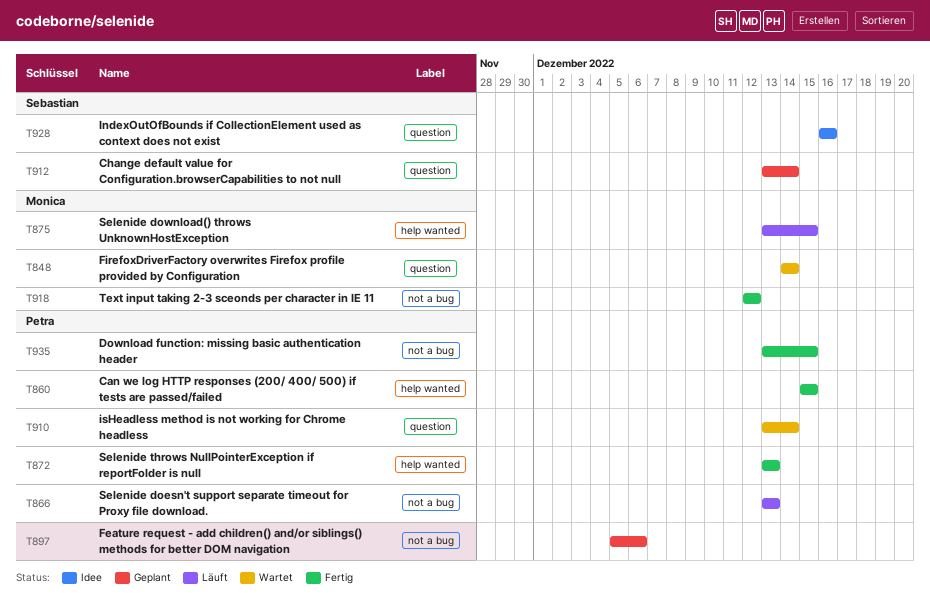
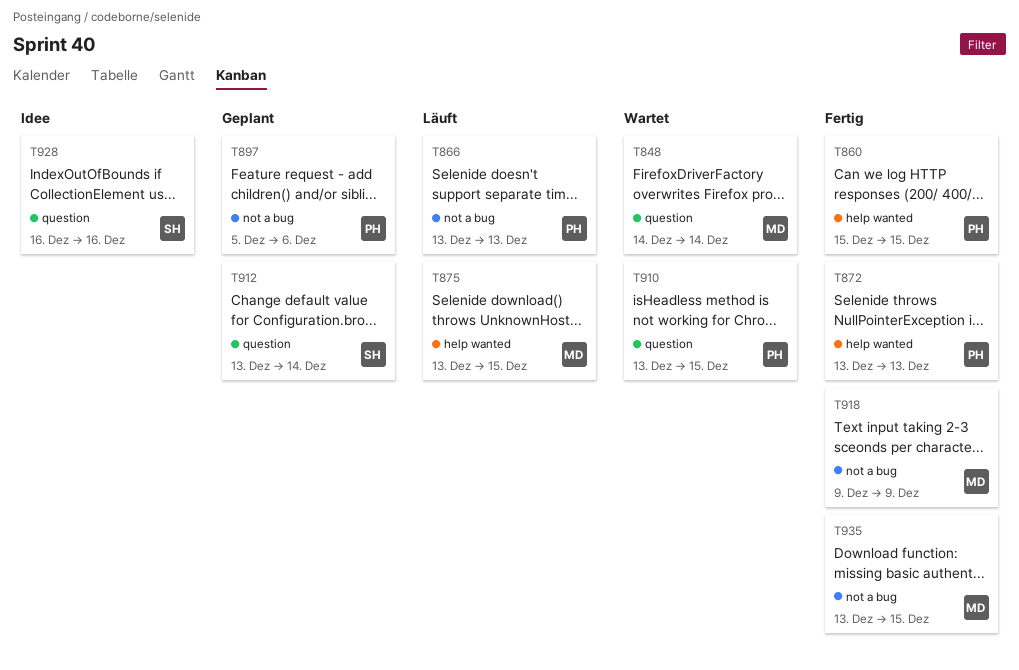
T910, due: Dec 14 -> Dec 15
T918, start: Dec 12 -> Dec 9
T918, due: Dec 12 -> Dec 9
T935, owner: Petra -> Monica

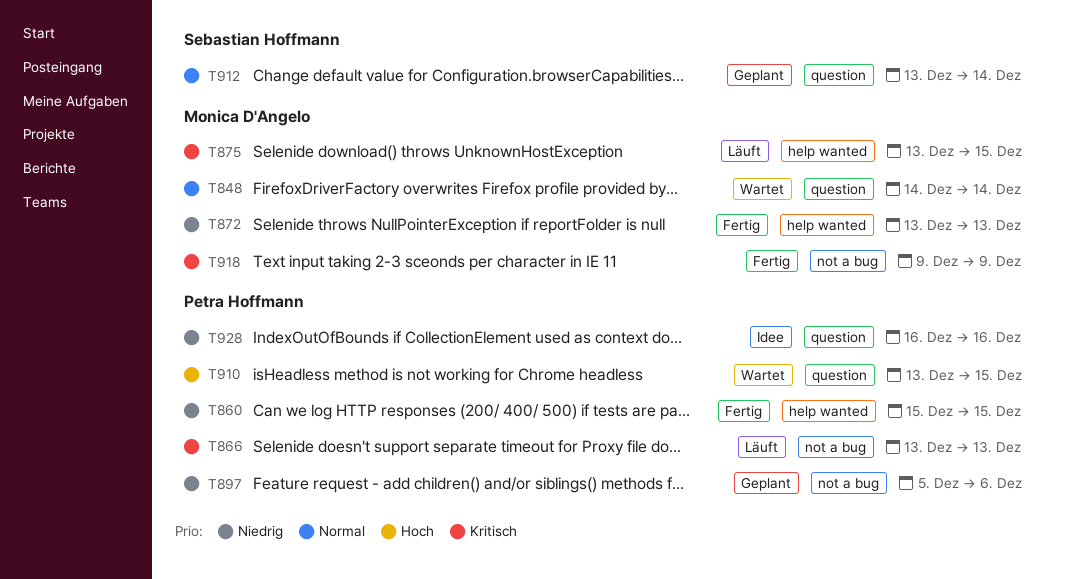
T872, owner: Petra Hoffmann -> Monica D'Angelo
T928, owner: Sebastian Hoffmann -> Petra Hoffmann
T935: present -> none

